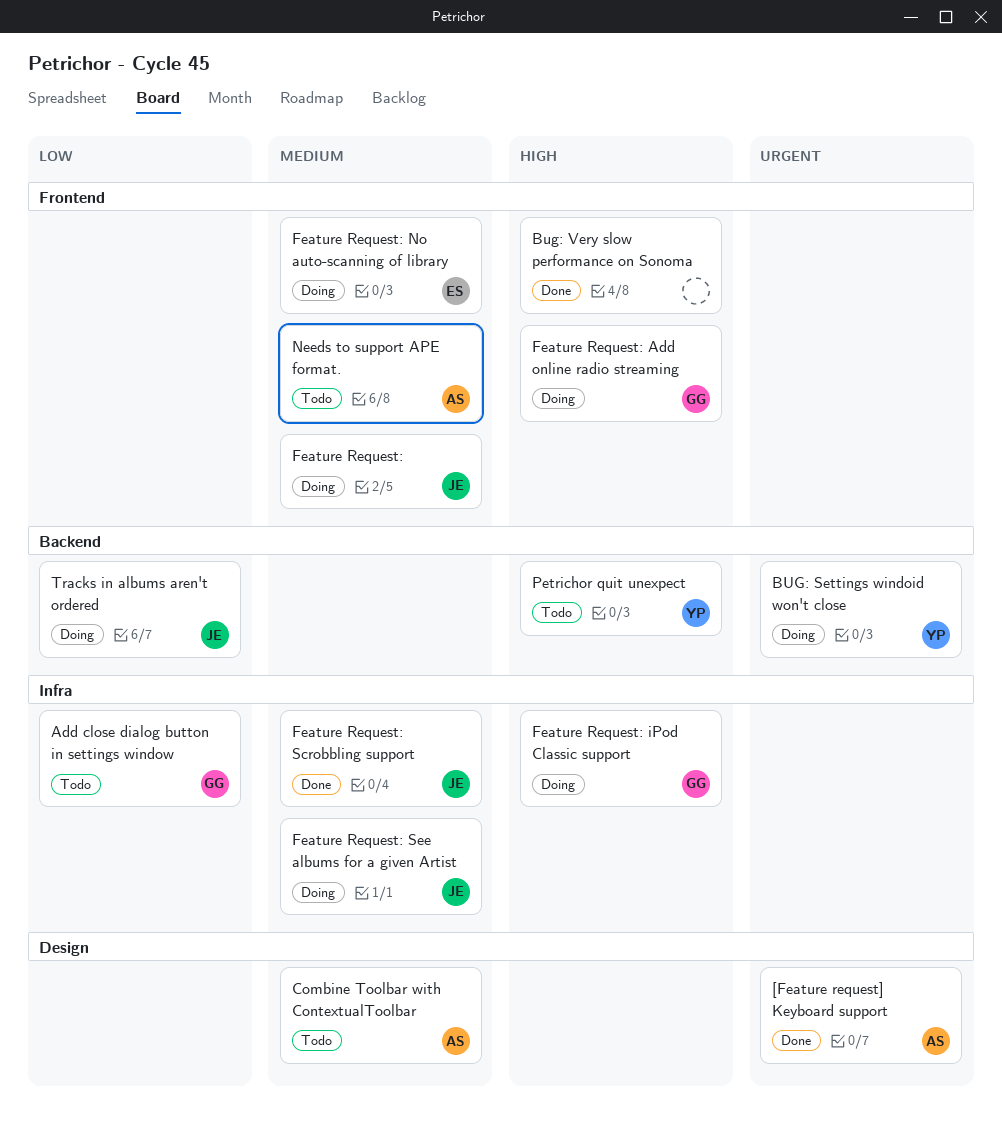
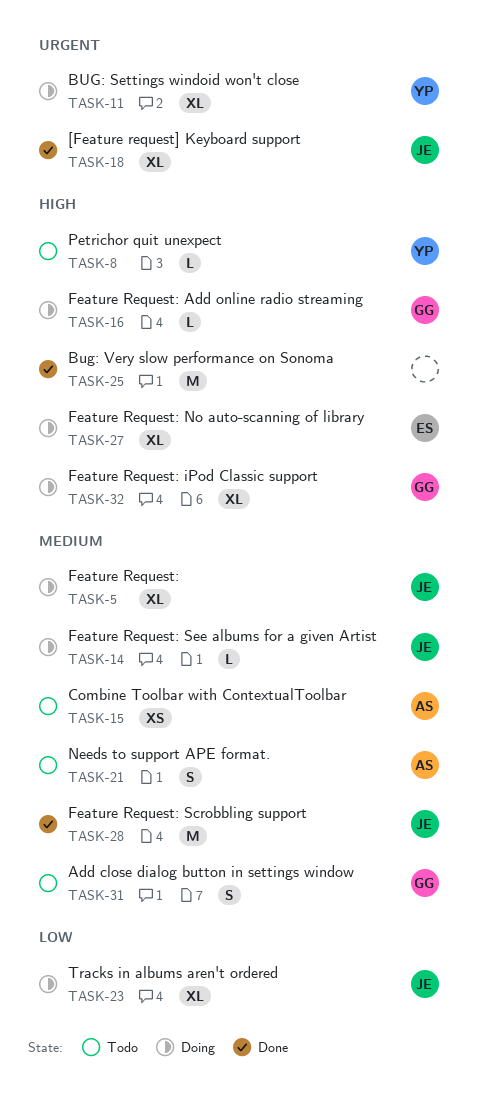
[Feature request] Keyboard support, owner: AS -> JE
Add close dialog button in settings window, priority: Low -> Medium
Feature Request: No auto-scanning of library, priority: Medium -> High

